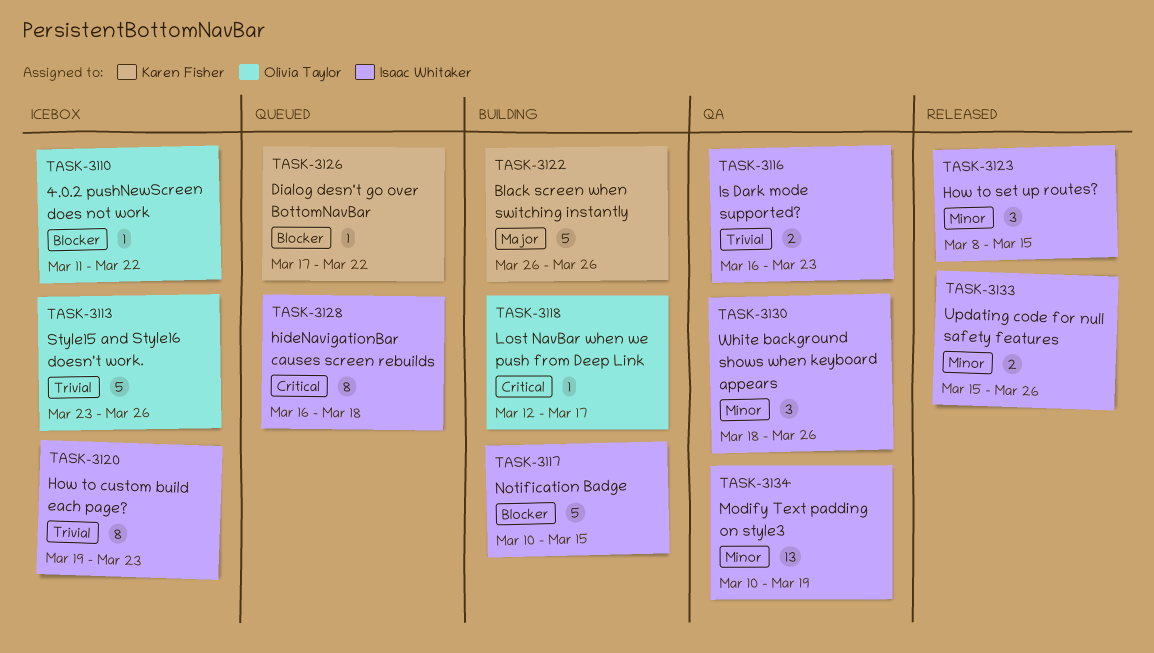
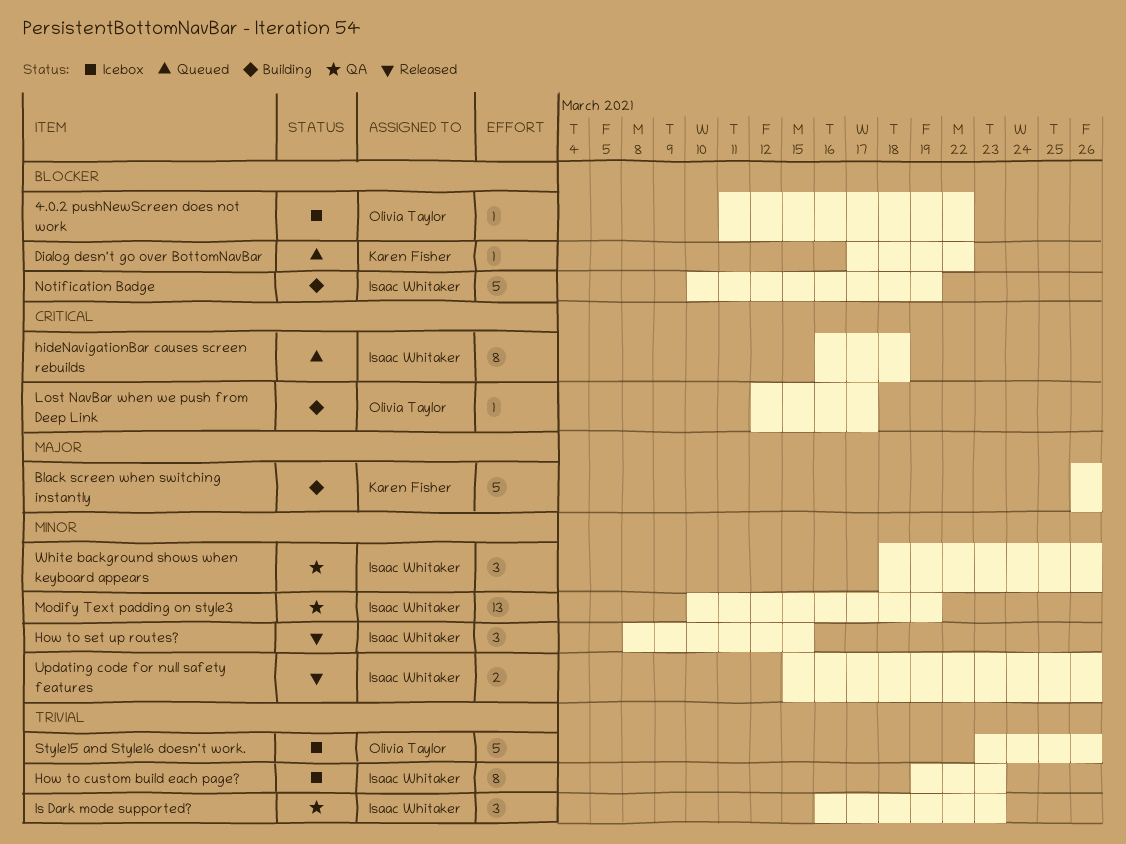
Is Dark mode supported?, estimate: 2 -> 3
Notification Badge, due: Mar 15 -> Mar 19

